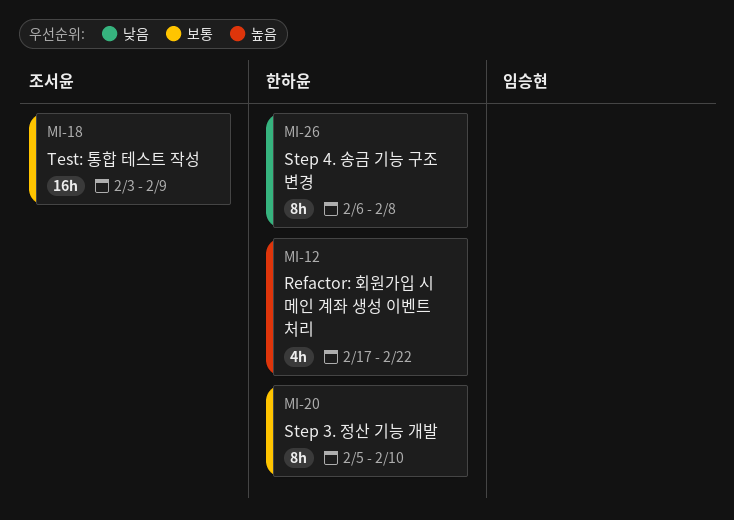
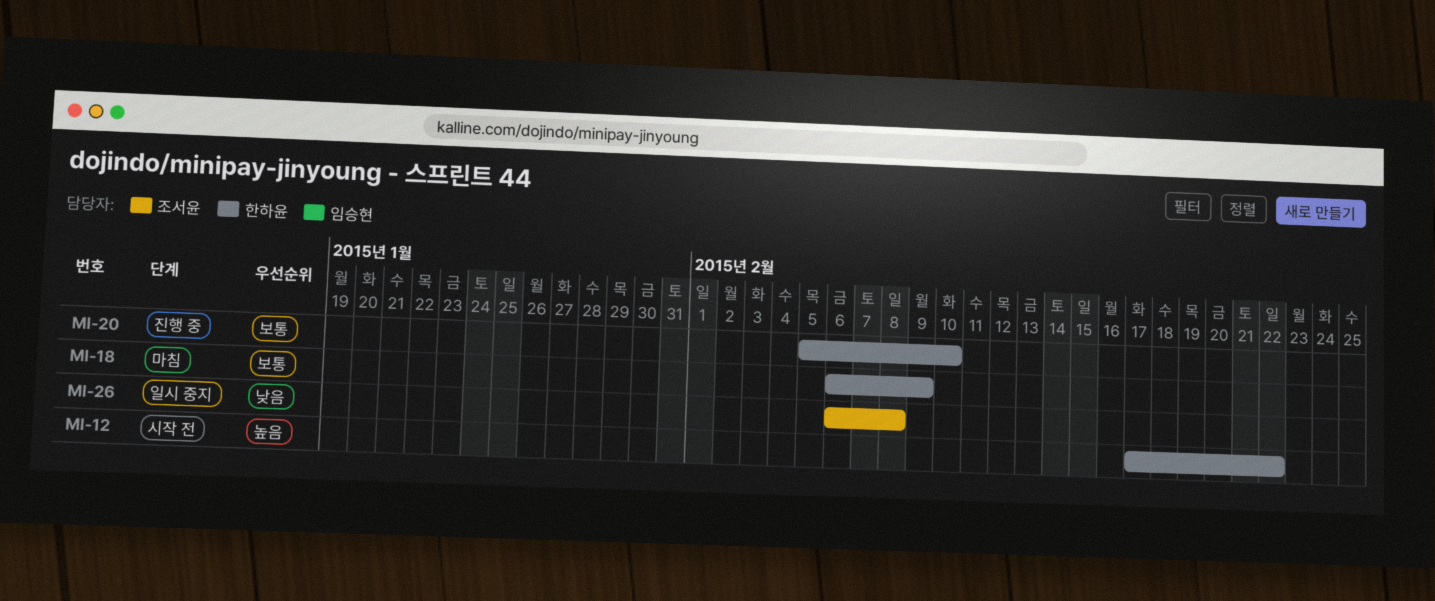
MI-18, owner: 조서윤 -> 한하윤
MI-18, start: Feb 3 -> Feb 6
MI-26, owner: 한하윤 -> 조서윤

